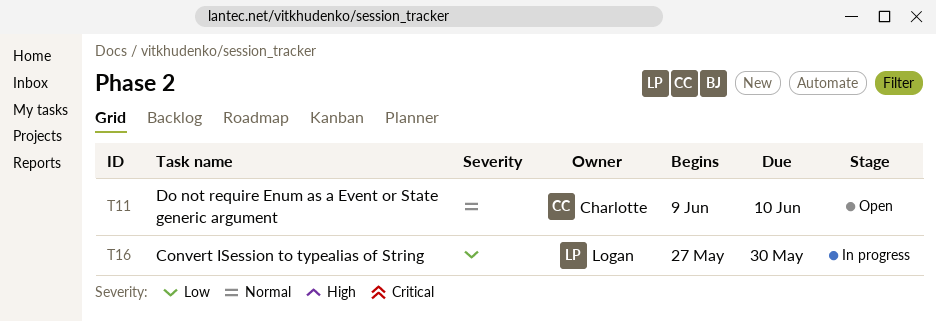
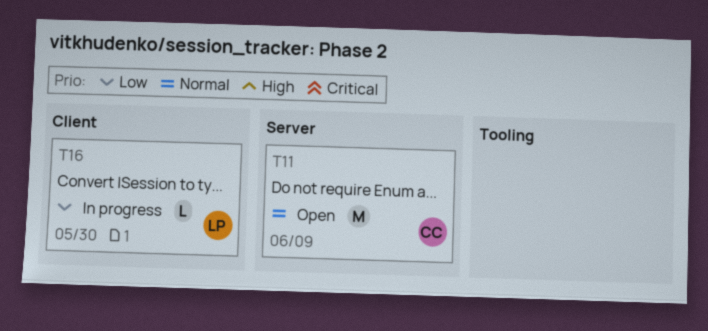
T11, due: Jun 10 -> Jun 9

